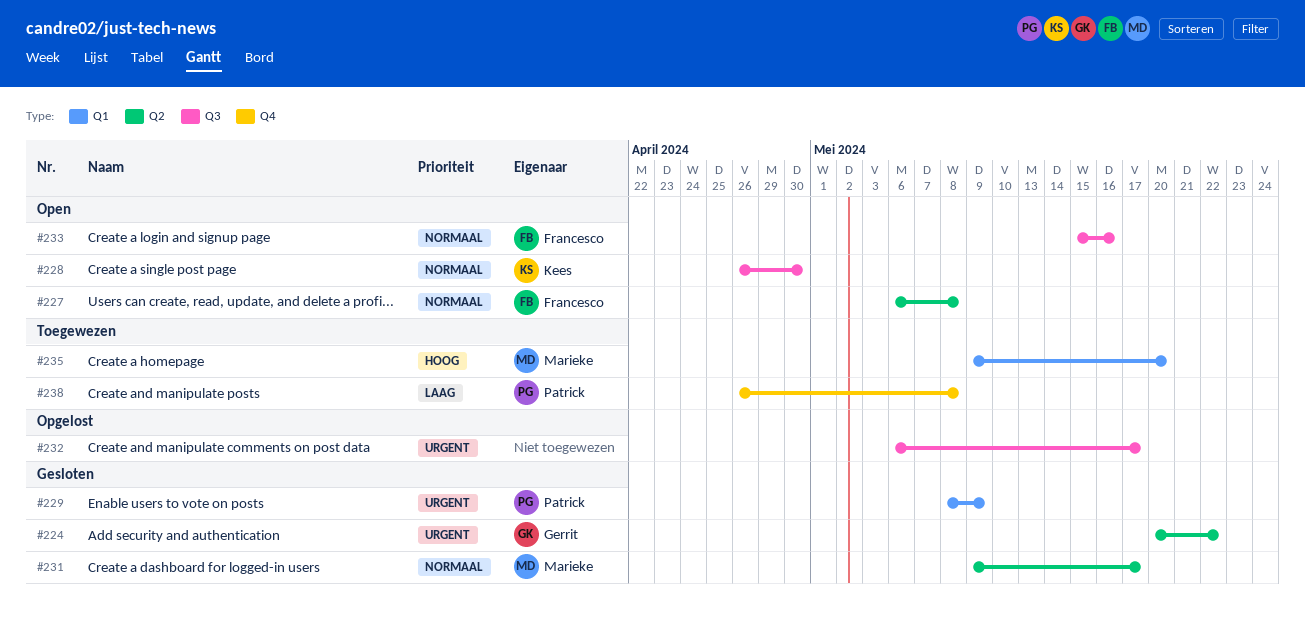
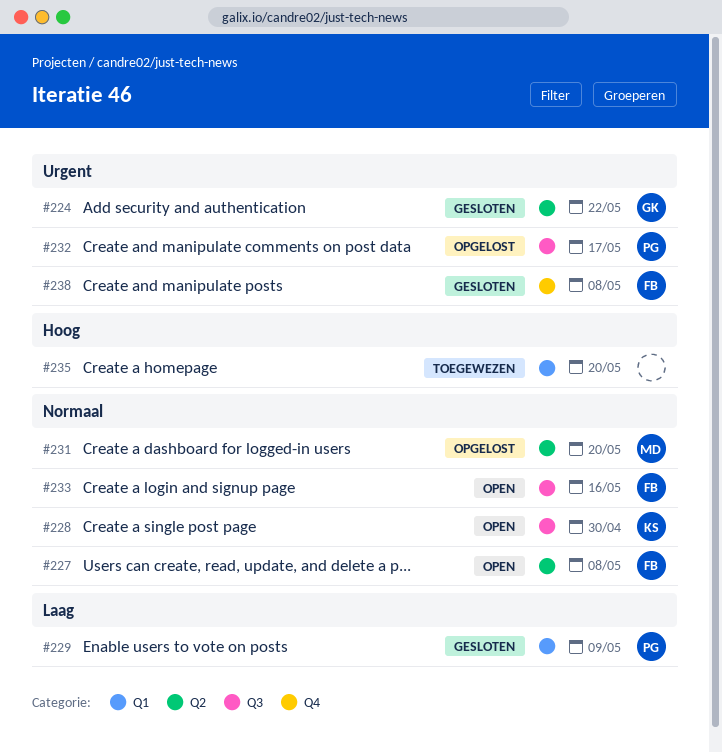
#229, priority: Urgent -> Laag
#231, status: Gesloten -> Opgelost
#231, due: May 17 -> May 20
#232, owner: none -> Patrick
#235, owner: Marieke -> none
#238, status: Toegewezen -> Gesloten
#238, owner: Patrick -> Francesco
#238, priority: Laag -> Urgent

